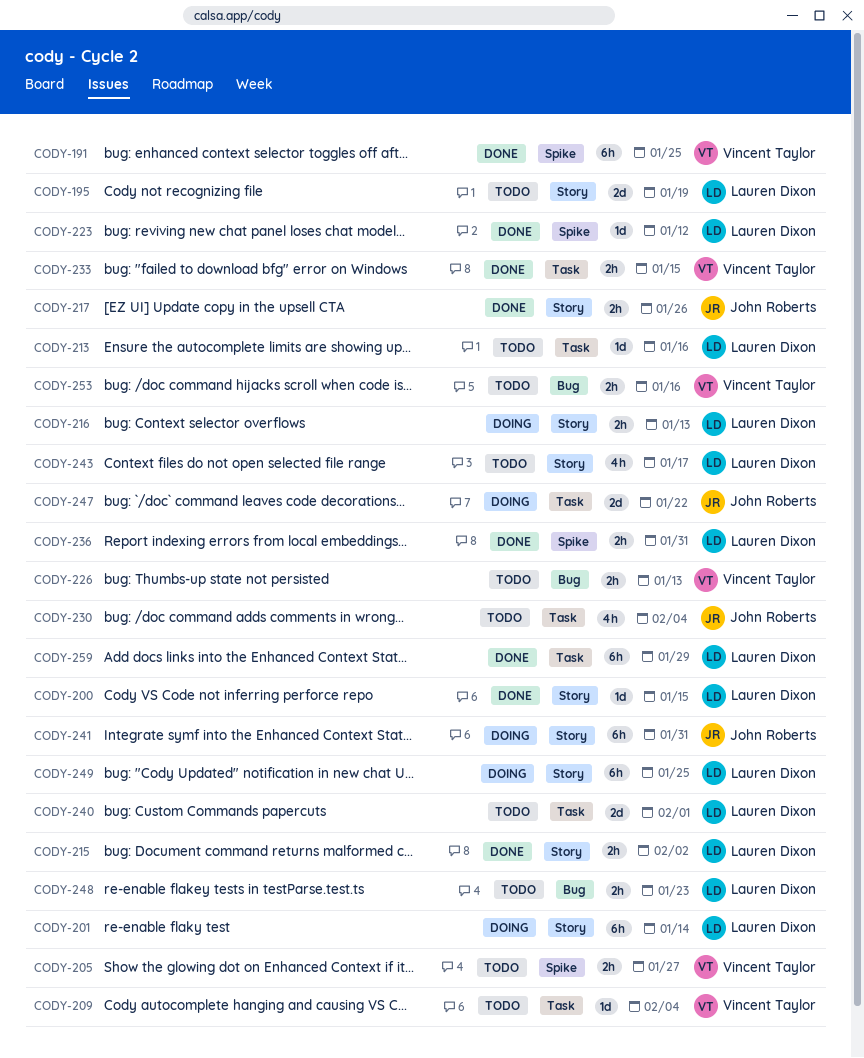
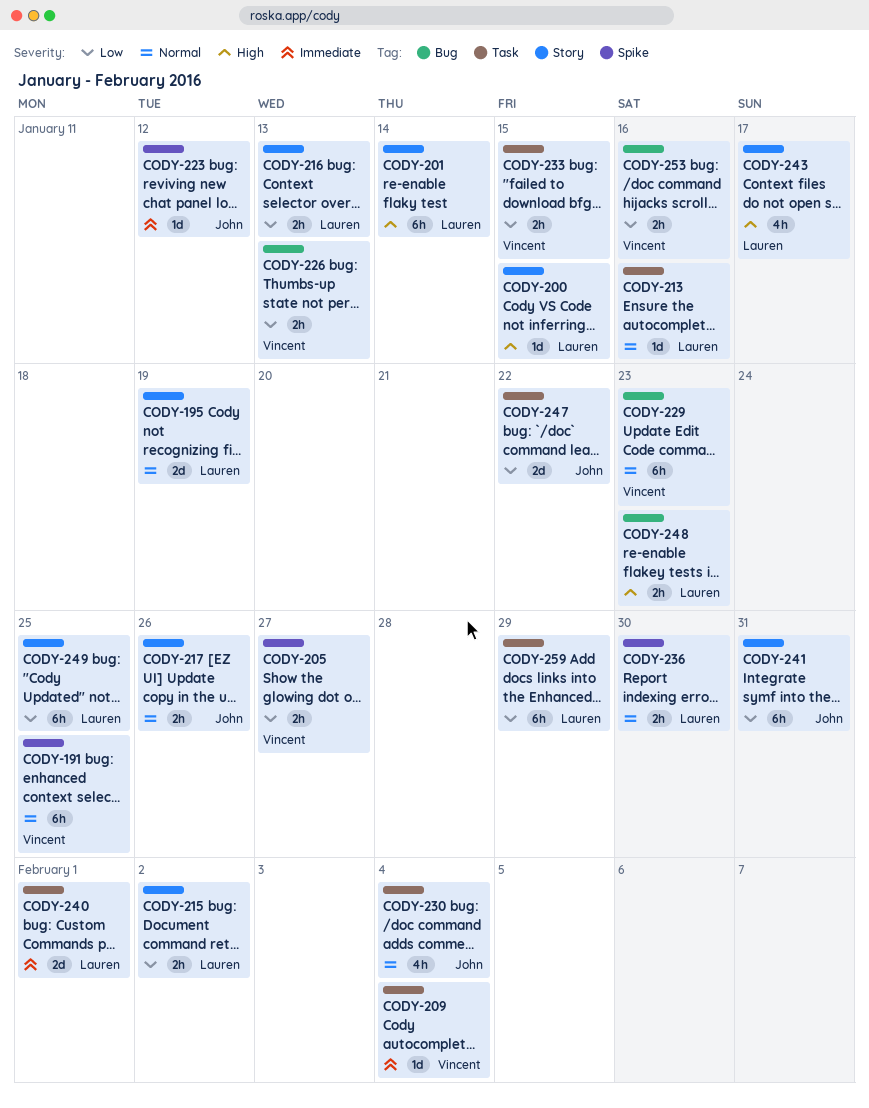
CODY-223, owner: Lauren Dixon -> John Roberts
CODY-229: none -> present
CODY-236, due: Jan 31 -> Jan 30

